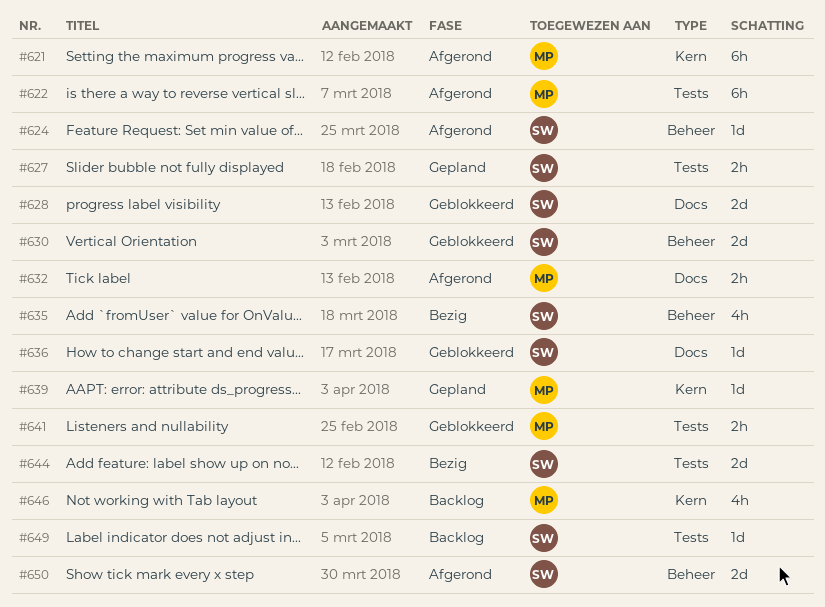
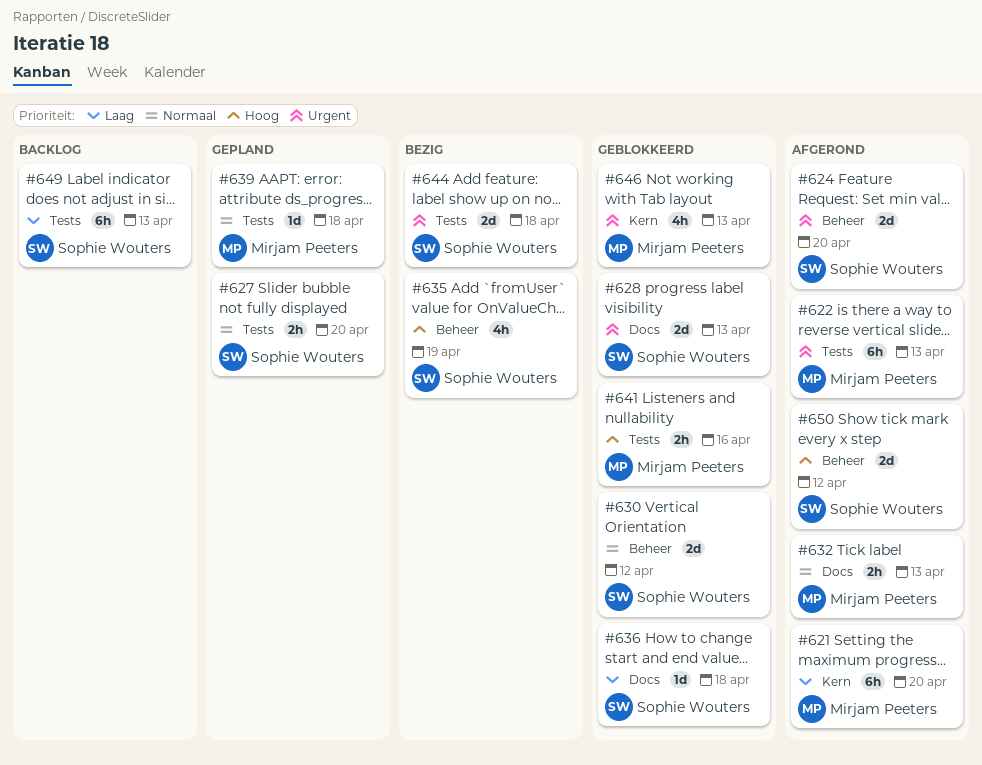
#624, estimate: 1d -> 2d
#639, label: Kern -> Tests
#646, status: Backlog -> Geblokkeerd
#649, estimate: 1d -> 6h

